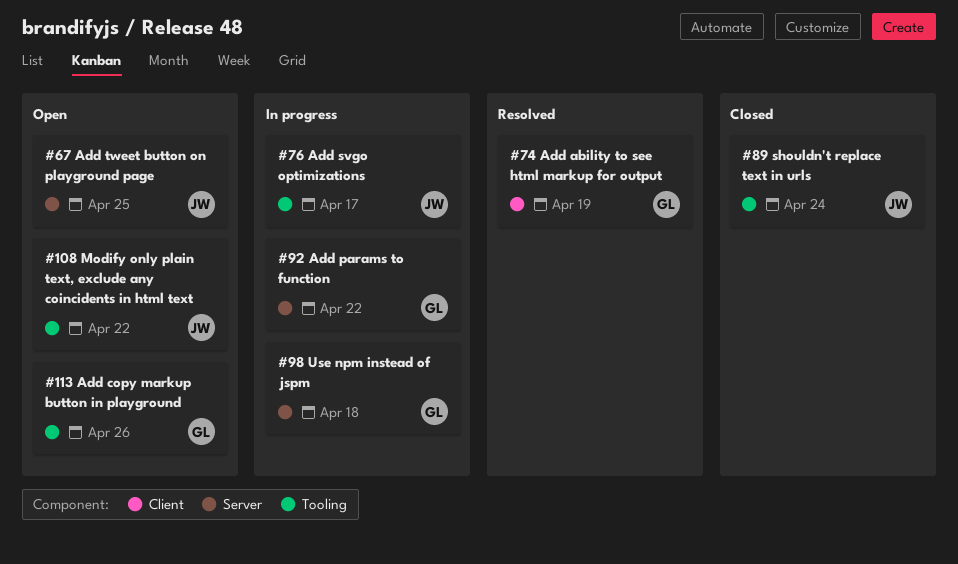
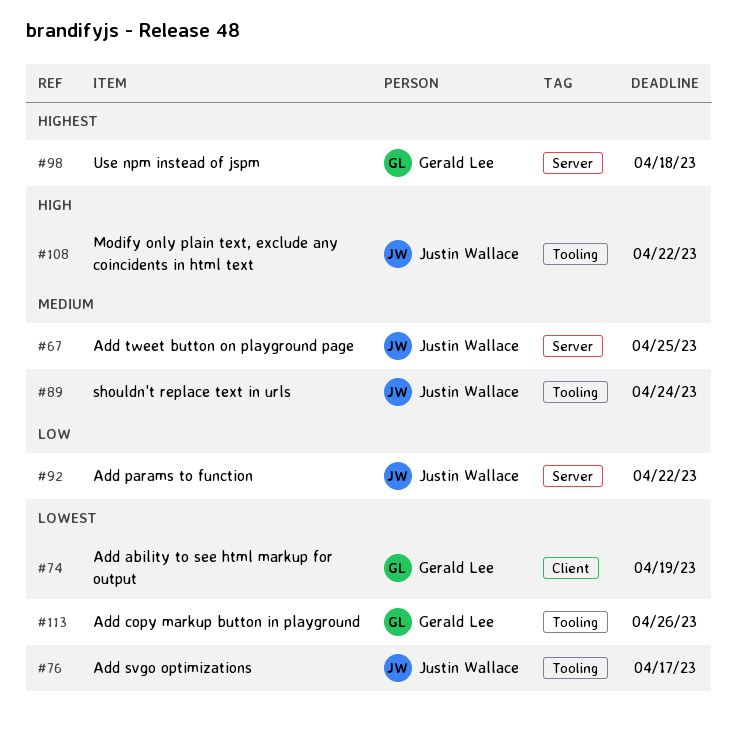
#92, owner: Gerald Lee -> Justin Wallace

